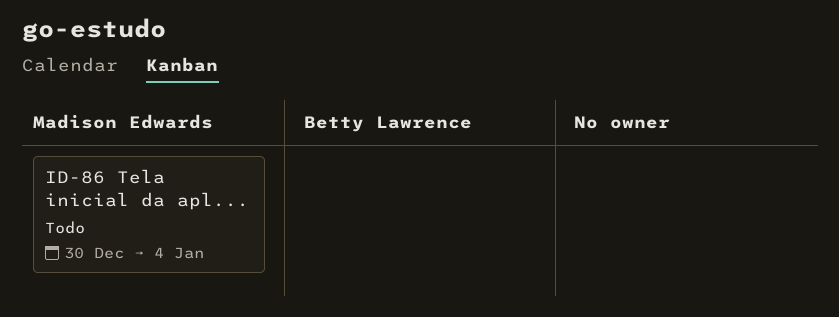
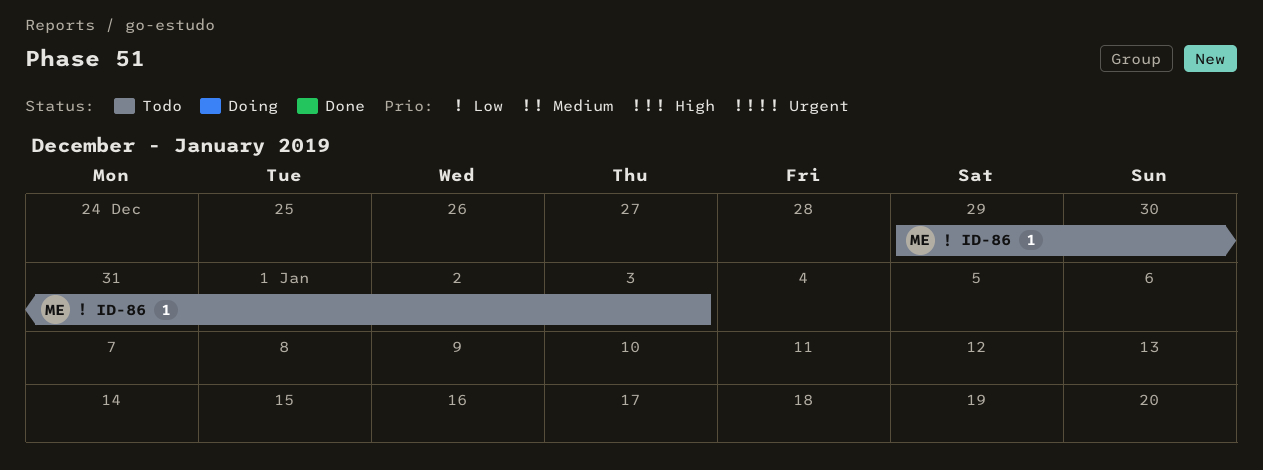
ID-86, start: Dec 30 -> Dec 29
ID-86, due: Jan 4 -> Jan 3

